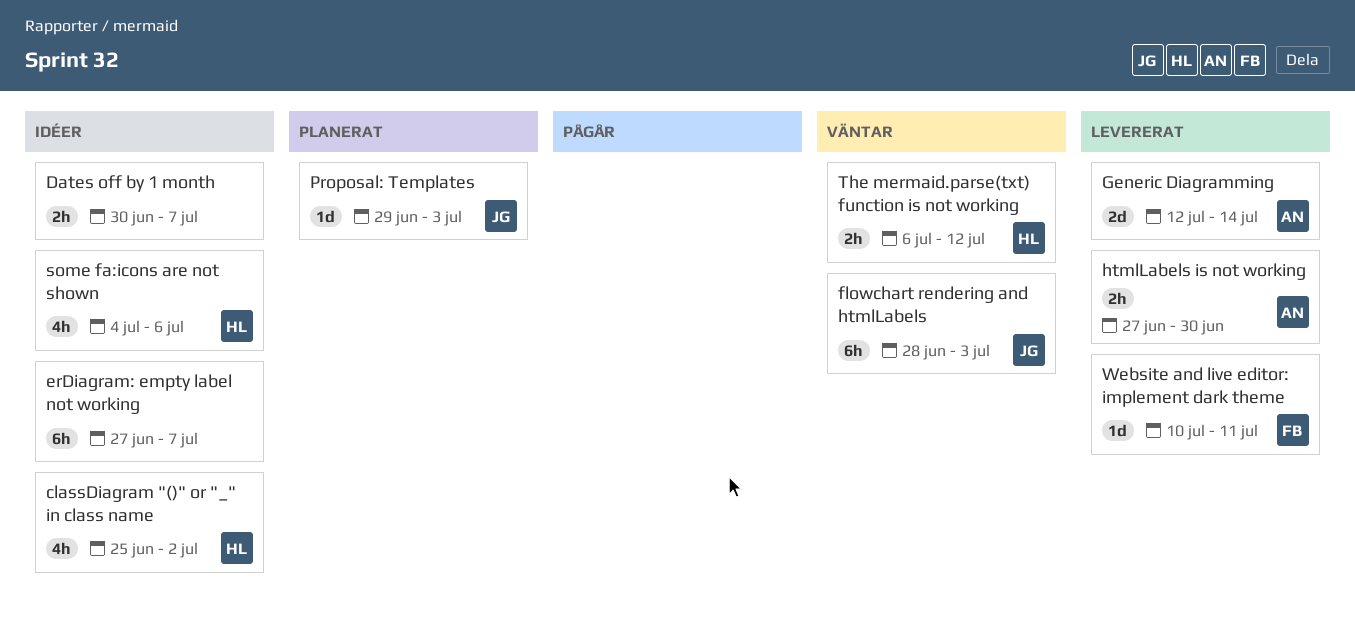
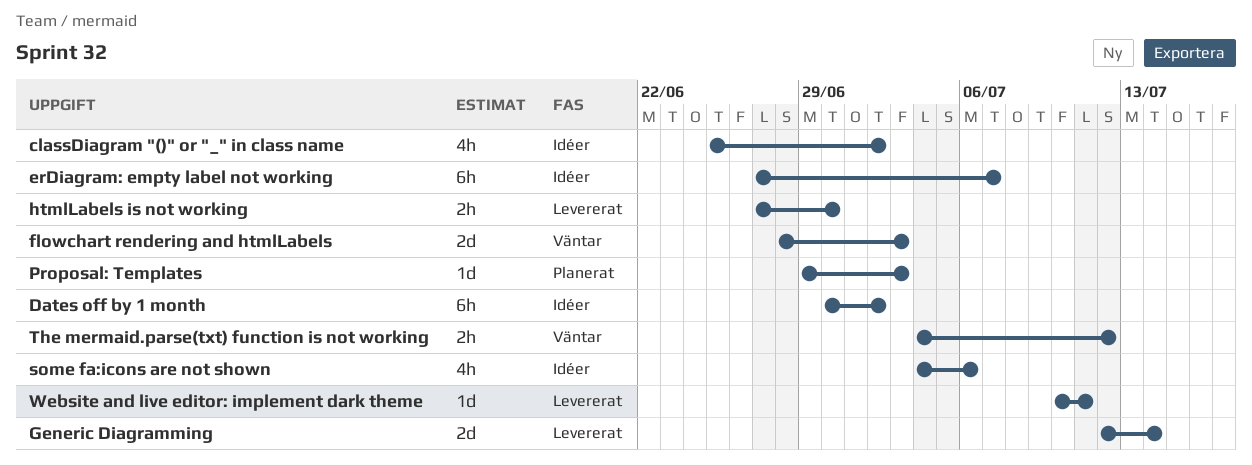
Dates off by 1 month, estimate: 2h -> 6h
Dates off by 1 month, due: Jul 7 -> Jul 2
flowchart rendering and htmlLabels, estimate: 6h -> 2d
The mermaid.parse(txt) function is not working, start: Jul 6 -> Jul 4

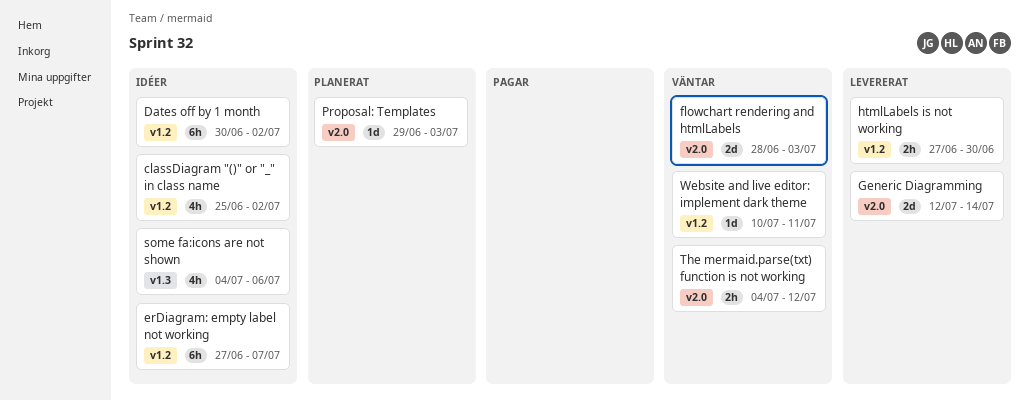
Website and live editor: implement dark theme, status: Levererat -> Väntar

